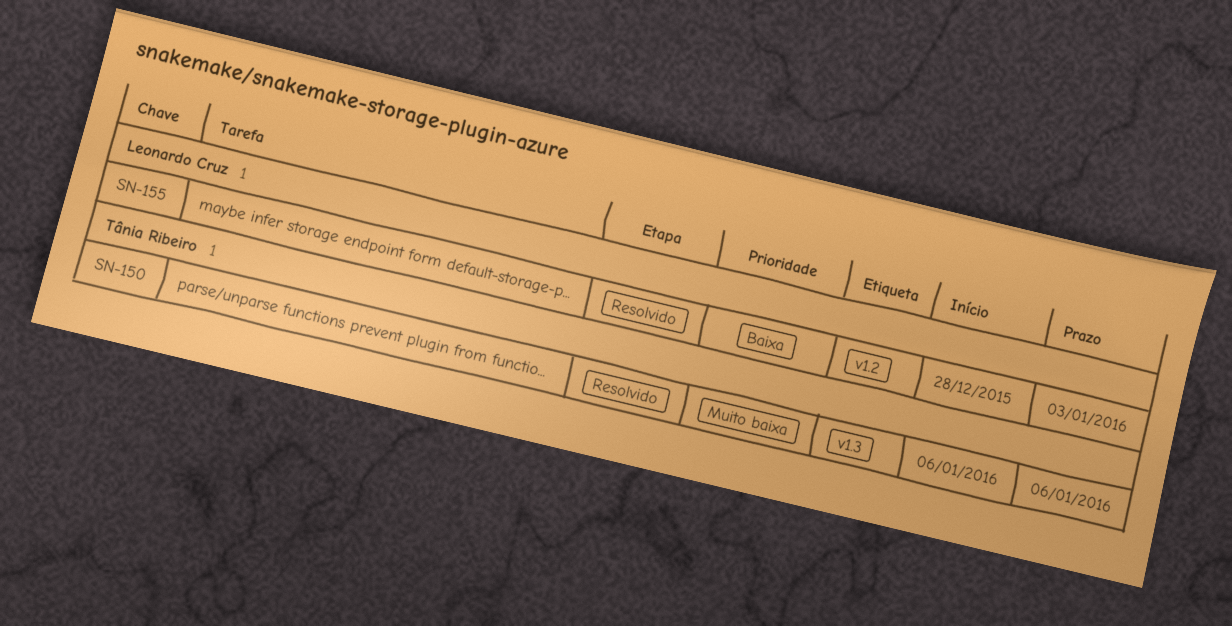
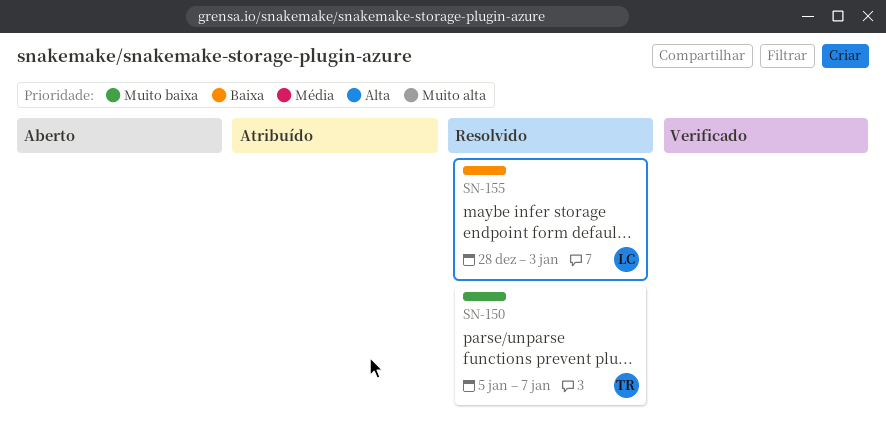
SN-150, start: Jan 6 -> Jan 5
SN-150, due: Jan 6 -> Jan 7

